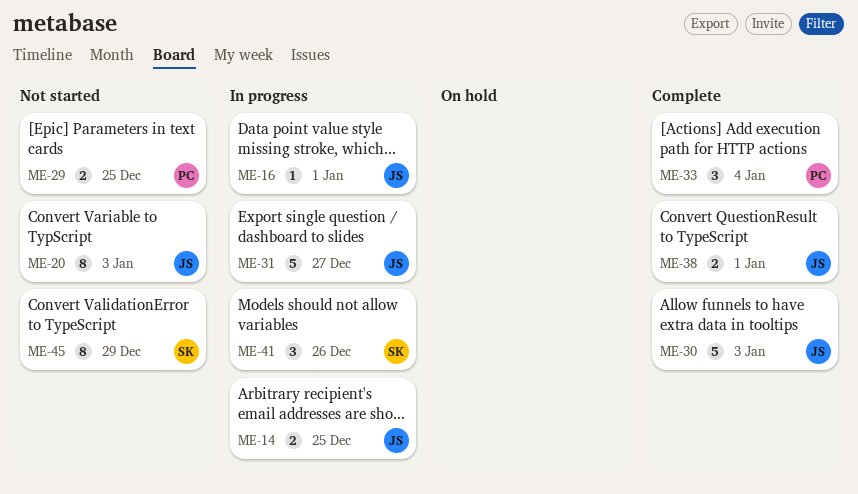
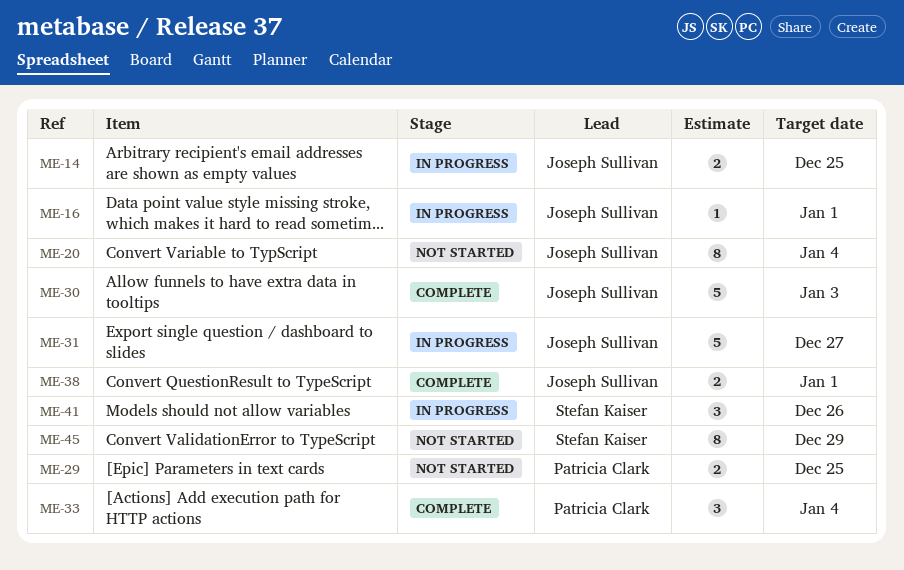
ME-20, due: Jan 3 -> Jan 4

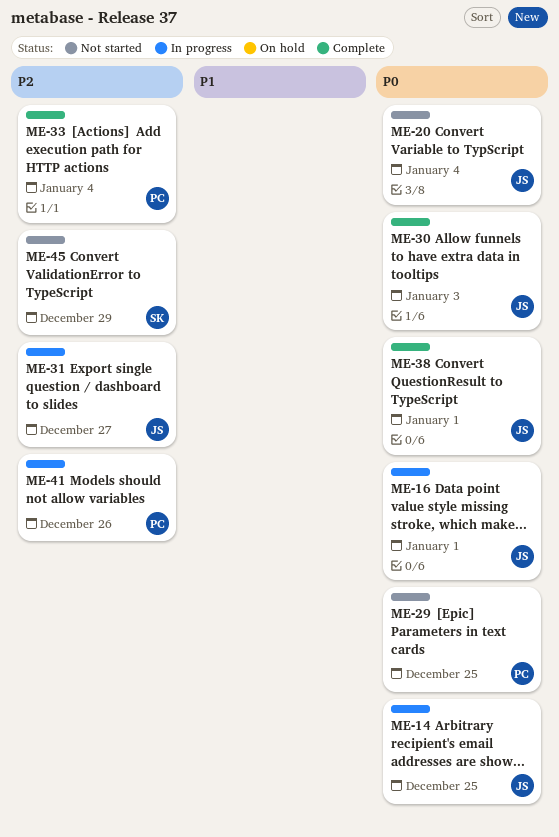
ME-41, owner: Stefan Kaiser -> Patricia Clark

